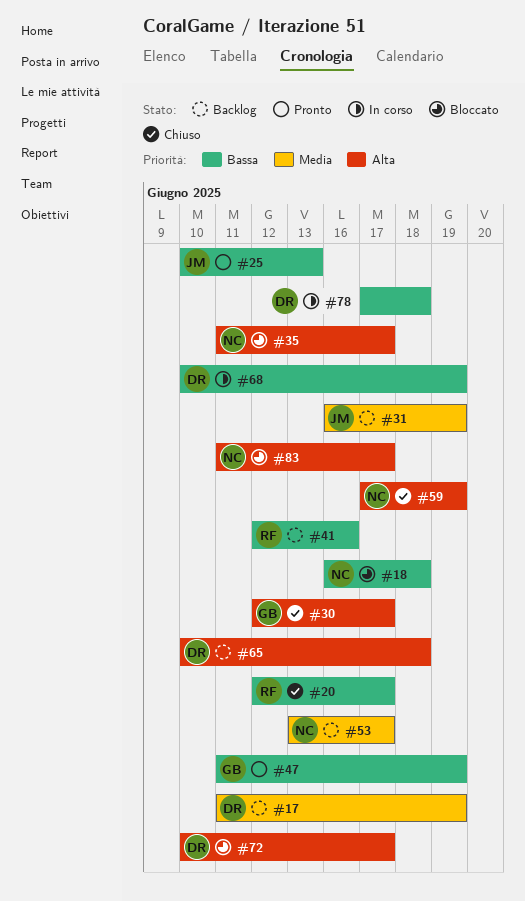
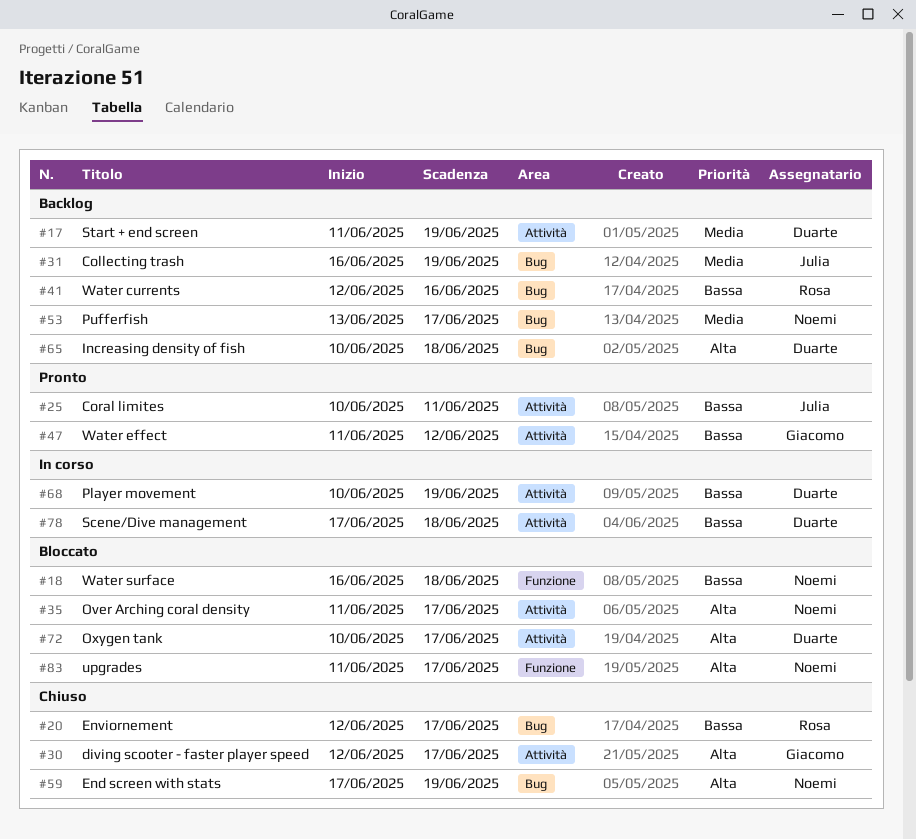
#25, due: Jun 13 -> Jun 11
#47, due: Jun 19 -> Jun 12

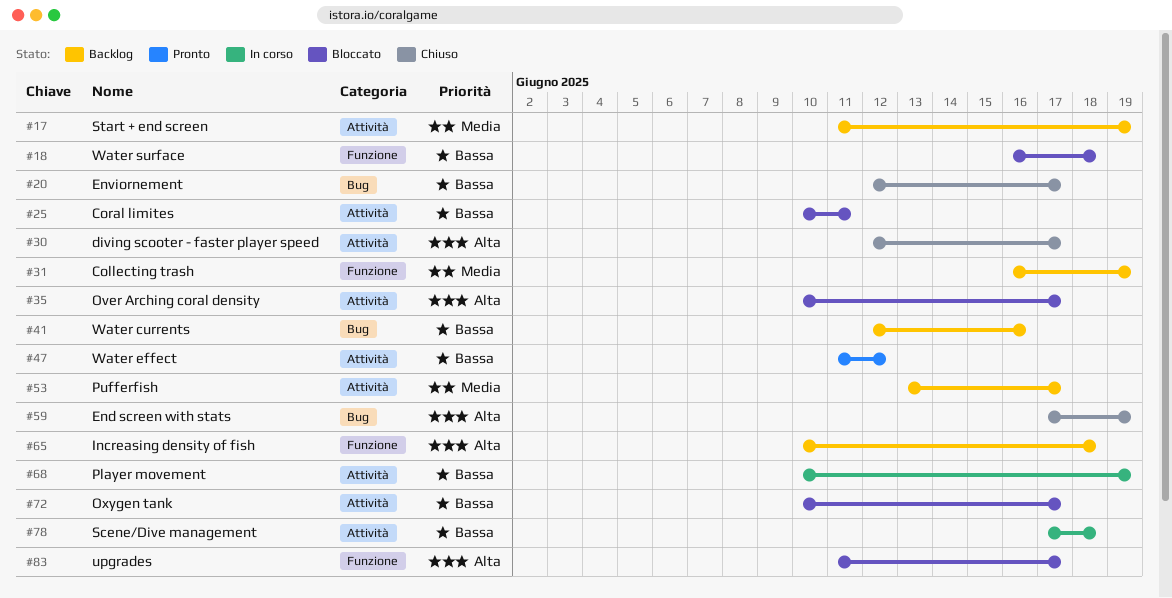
#25, status: Pronto -> Bloccato
#31, label: Bug -> Funzione
#35, start: Jun 11 -> Jun 10
#53, label: Bug -> Attività
#65, label: Bug -> Funzione
#72, priority: Alta -> Bassa

